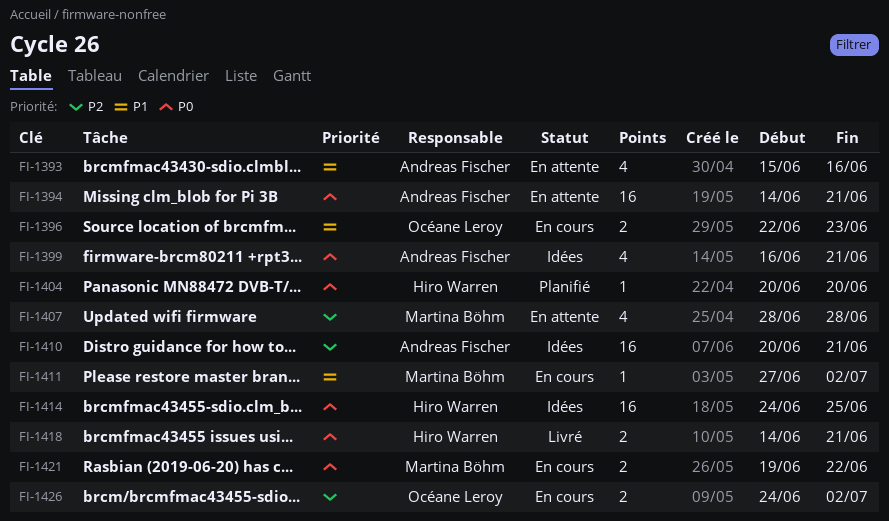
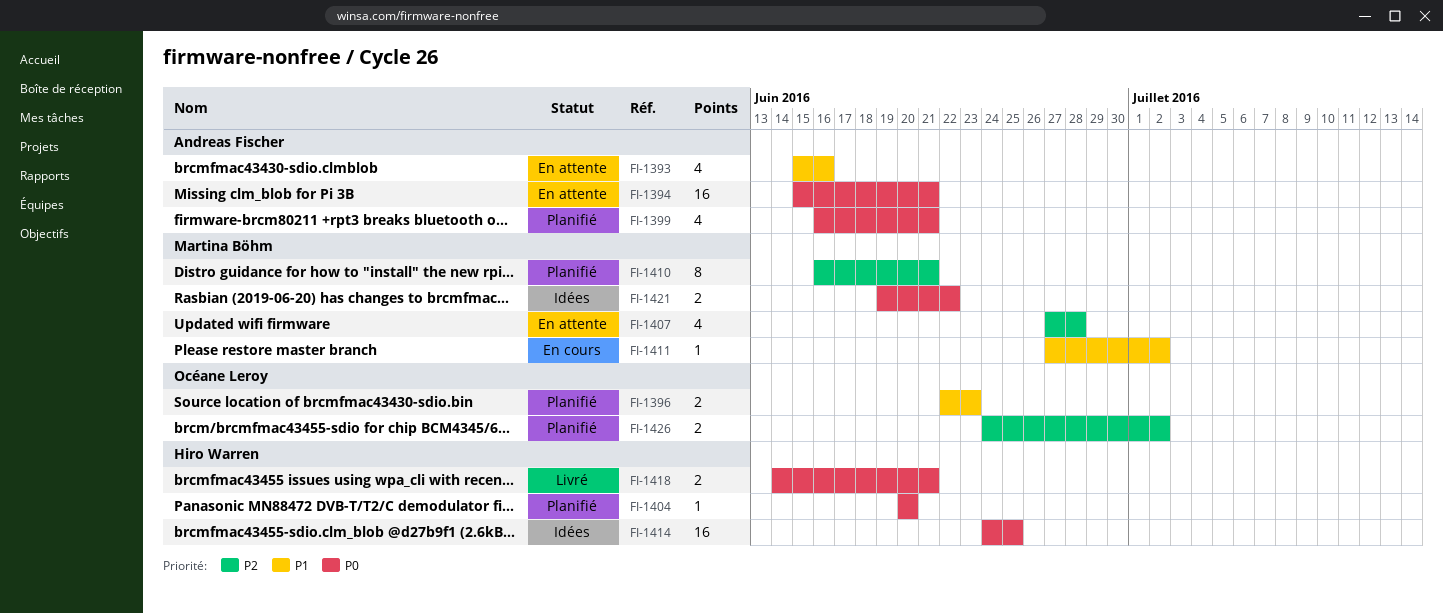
FI-1394, start: Jun 14 -> Jun 15
FI-1396, status: En cours -> Planifié
FI-1399, status: Idées -> Planifié
FI-1407, start: Jun 28 -> Jun 27
FI-1410, status: Idées -> Planifié
FI-1410, owner: Andreas Fischer -> Martina Böhm
FI-1410, estimate: 16 -> 8
FI-1410, start: Jun 20 -> Jun 16
FI-1421, status: En cours -> Idées
FI-1426, status: En cours -> Planifié

